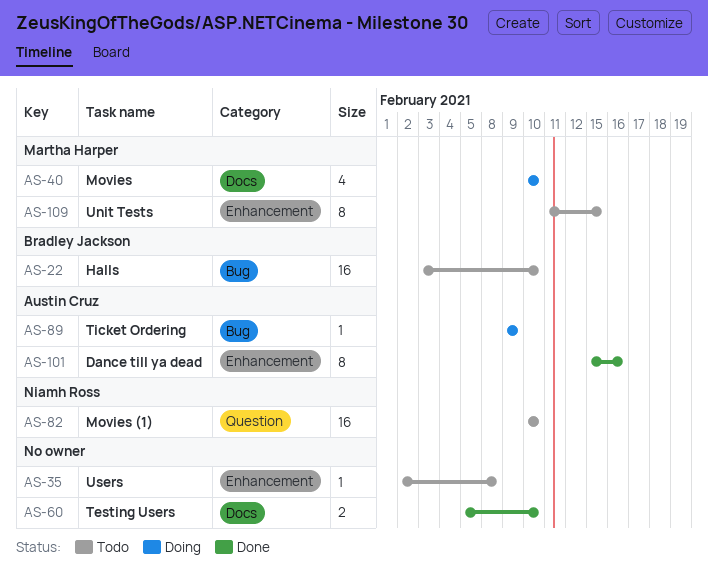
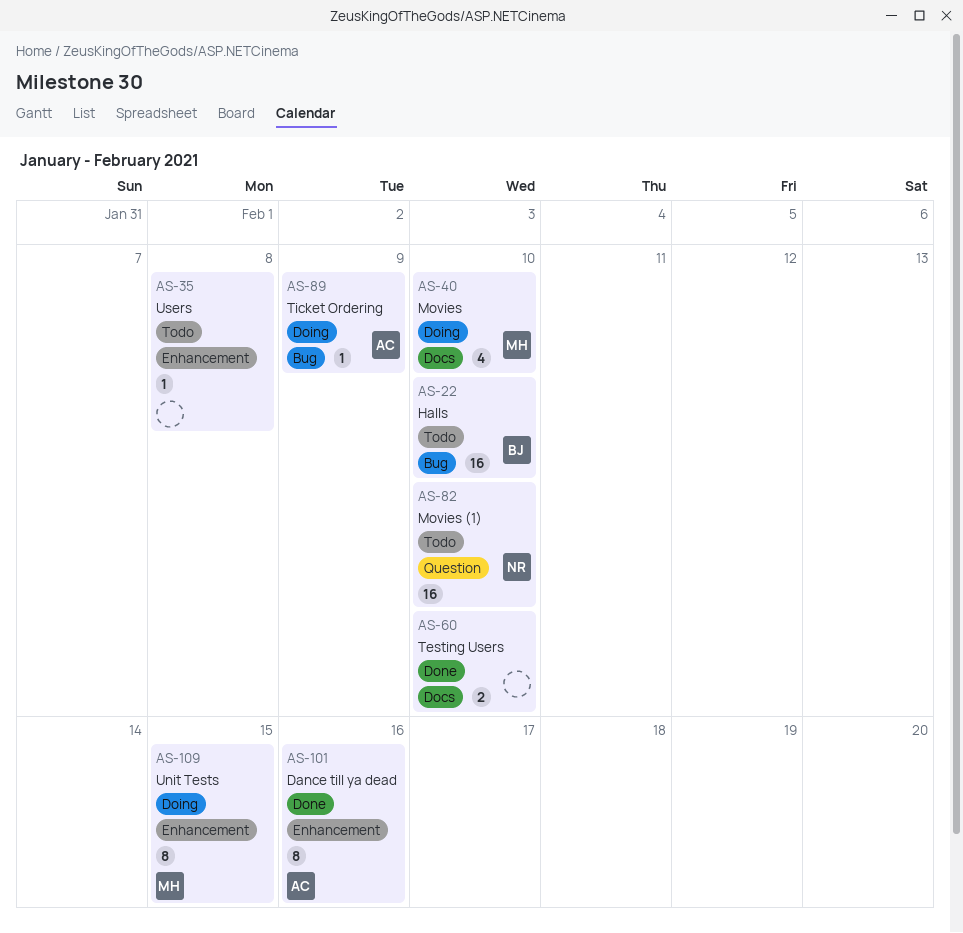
AS-109, status: Todo -> Doing

